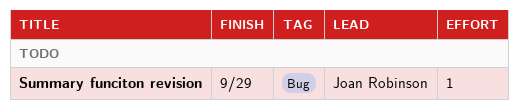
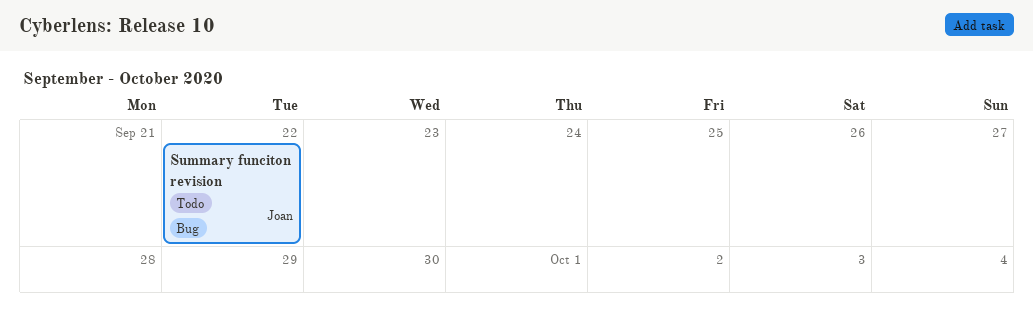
Summary funciton revision, due: Sep 29 -> Sep 22

